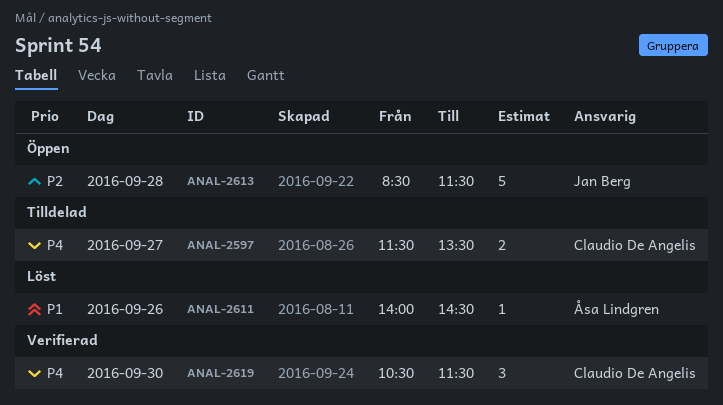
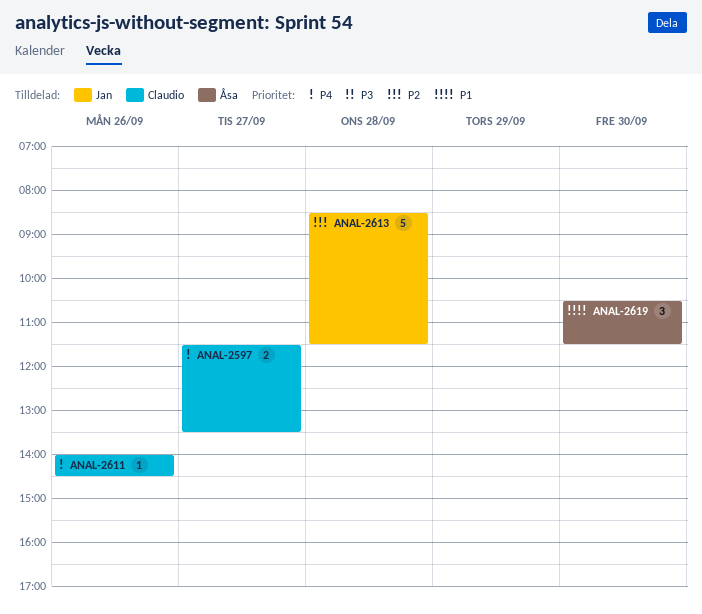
ANAL-2611, owner: Åsa Lindgren -> Claudio De Angelis
ANAL-2611, priority: P1 -> P4
ANAL-2619, owner: Claudio De Angelis -> Åsa Lindgren
ANAL-2619, priority: P4 -> P1

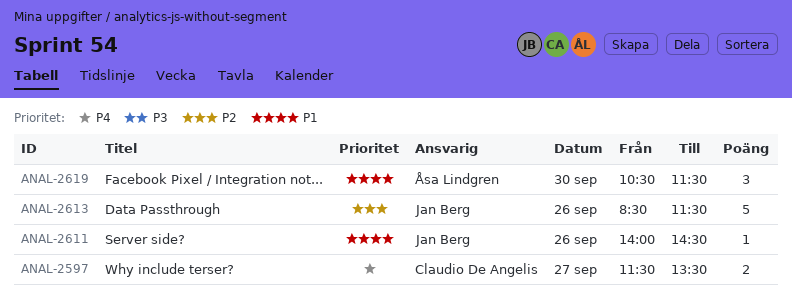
ANAL-2611, owner: Claudio De Angelis -> Jan Berg
ANAL-2611, priority: P4 -> P1
ANAL-2613, day: Sep 28 -> Sep 26

